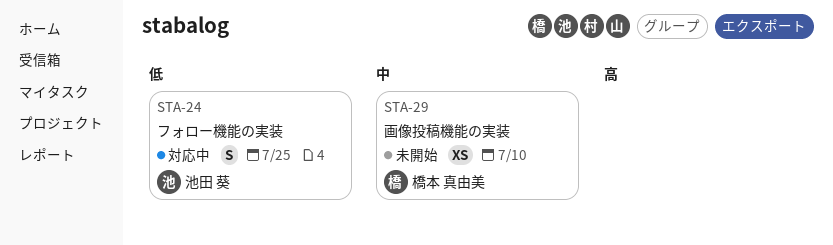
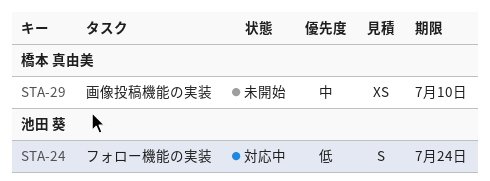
STA-24, due: Jul 25 -> Jul 24

